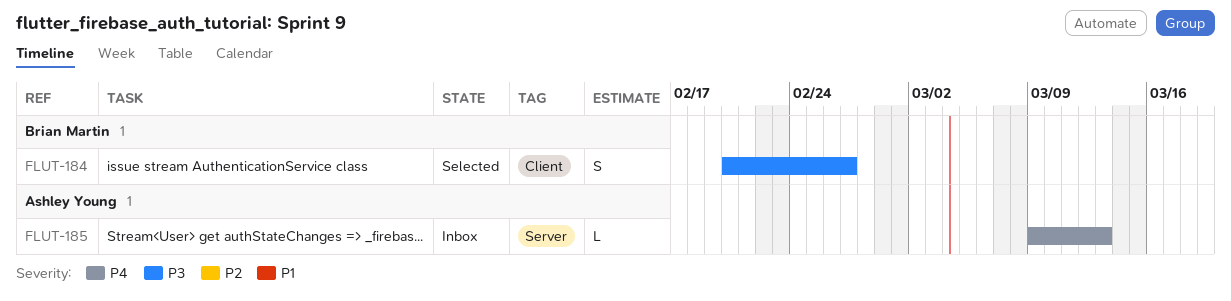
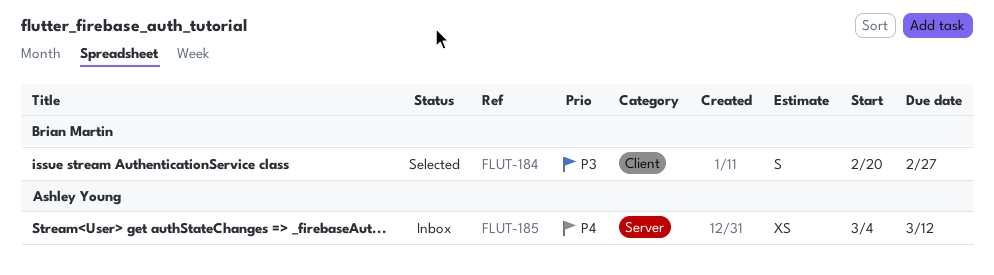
FLUT-185, estimate: L -> XS
FLUT-185, start: Mar 9 -> Mar 4
FLUT-185, due: Mar 13 -> Mar 12

